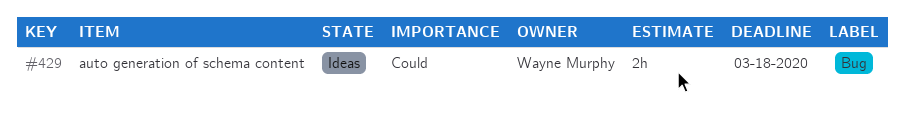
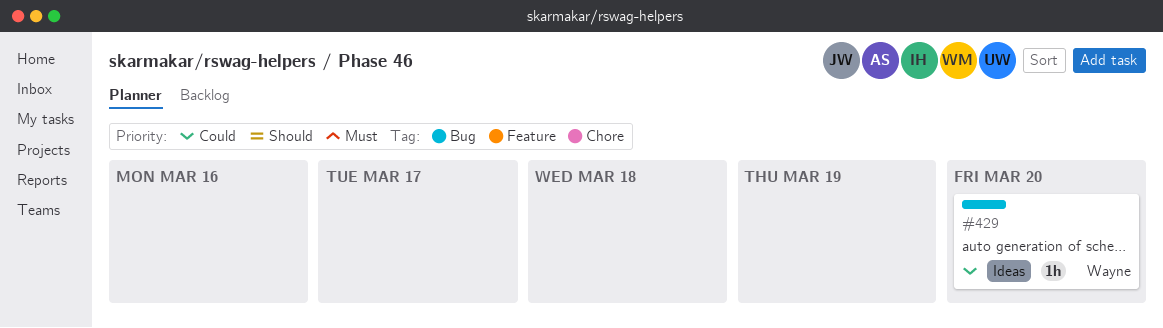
#429, estimate: 2h -> 1h
#429, due: Mar 18 -> Mar 20

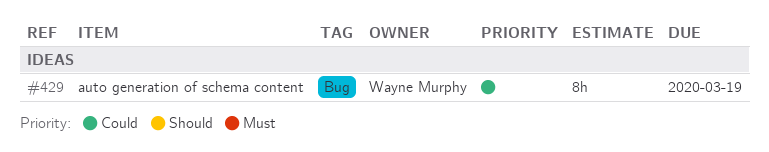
#429, estimate: 1h -> 8h
#429, due: Mar 20 -> Mar 19

